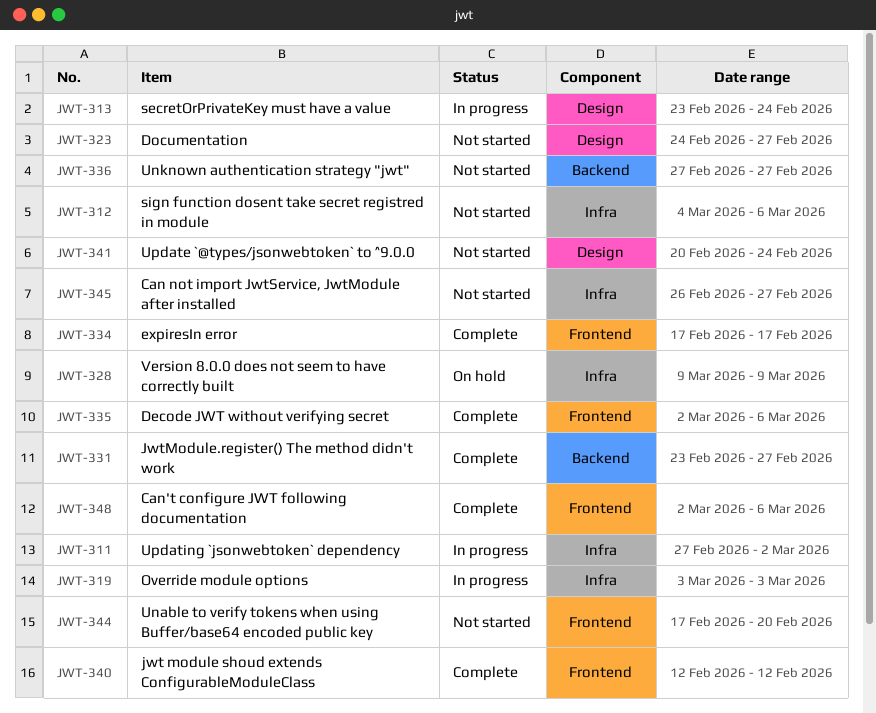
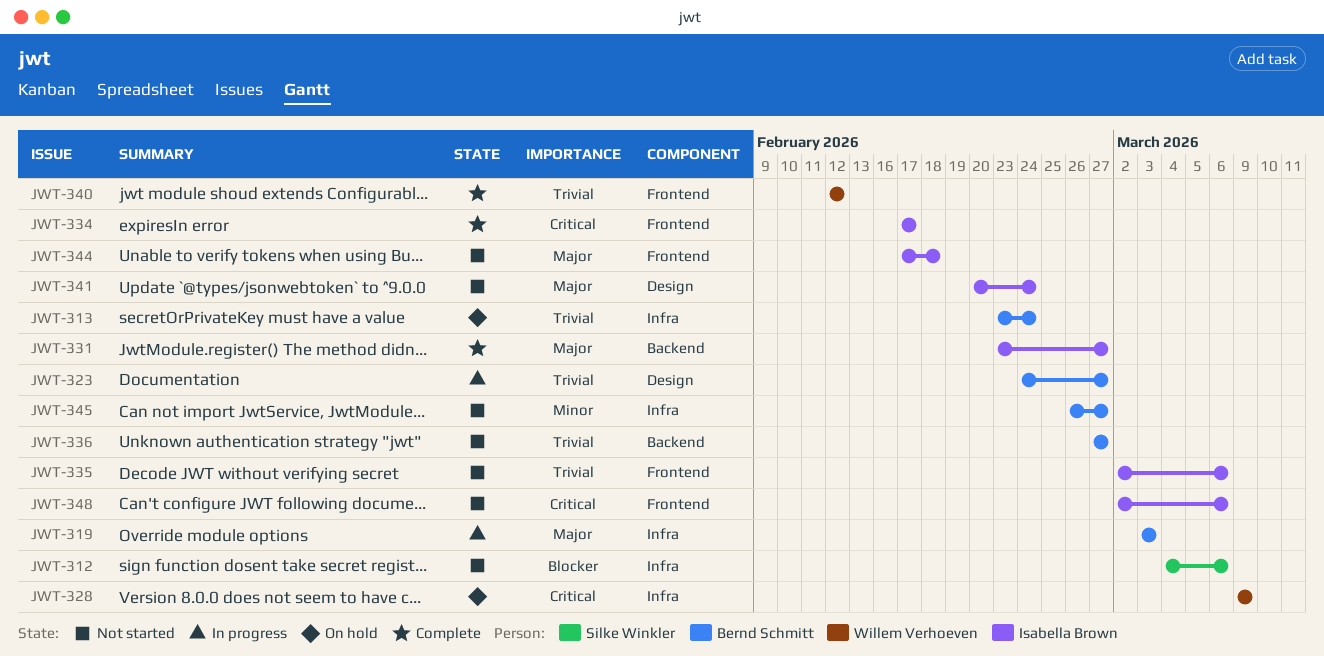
JWT-311: present -> none
JWT-313, status: In progress -> On hold
JWT-313, label: Design -> Infra
JWT-323, status: Not started -> In progress
JWT-335, status: Complete -> Not started
JWT-344, due: Feb 20 -> Feb 18
JWT-348, status: Complete -> Not started

